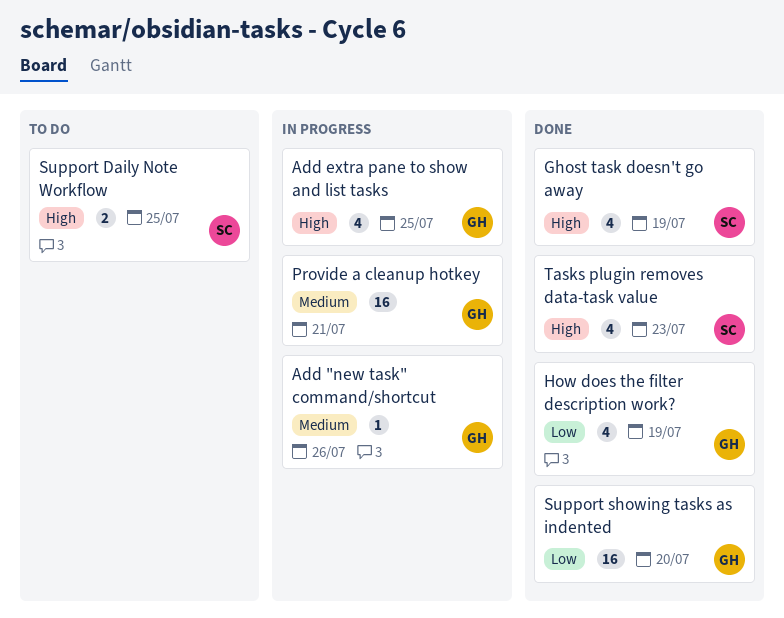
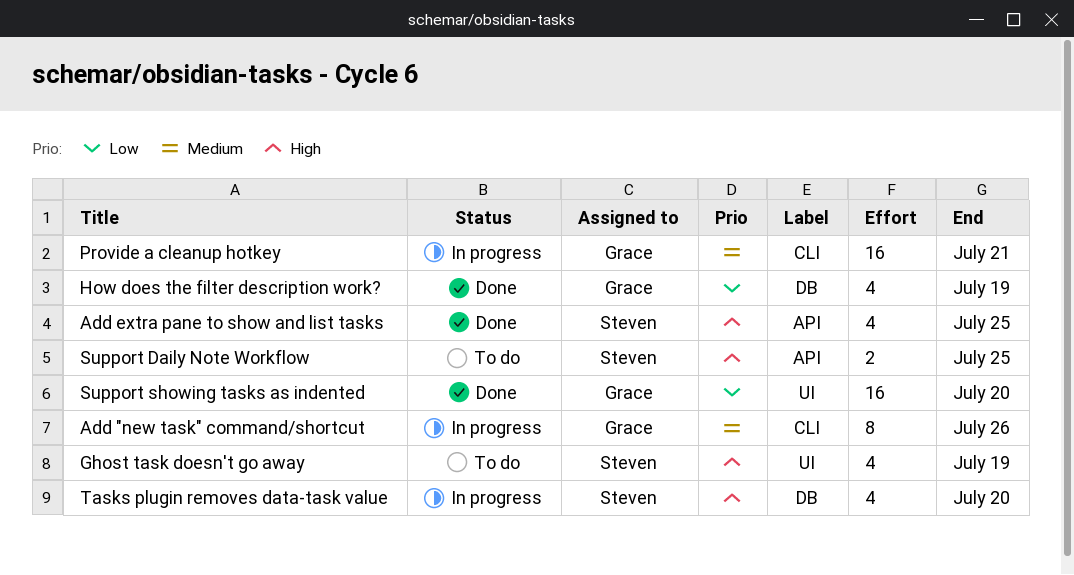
Add "new task" command/shortcut, estimate: 1 -> 8
Add extra pane to show and list tasks, status: In progress -> Done
Add extra pane to show and list tasks, owner: Grace -> Steven
Ghost task doesn't go away, status: Done -> To do
Tasks plugin removes data-task value, status: Done -> In progress
Tasks plugin removes data-task value, due: Jul 23 -> Jul 20

